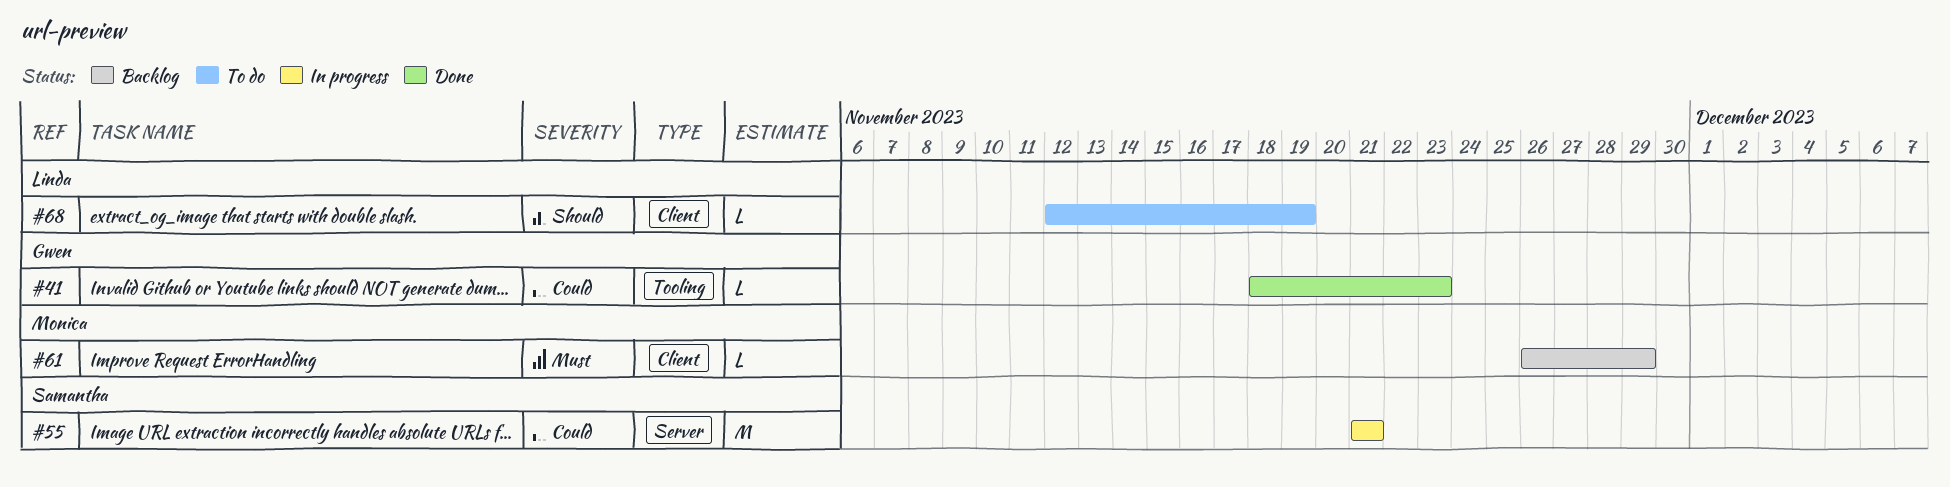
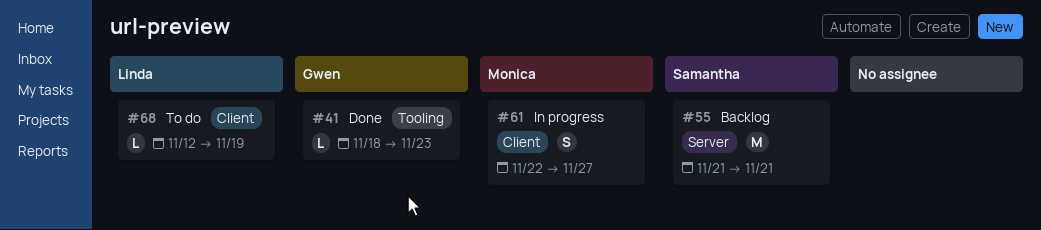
#55, status: In progress -> Backlog
#61, status: Backlog -> In progress
#61, estimate: L -> S
#61, start: Nov 26 -> Nov 22
#61, due: Nov 29 -> Nov 27

